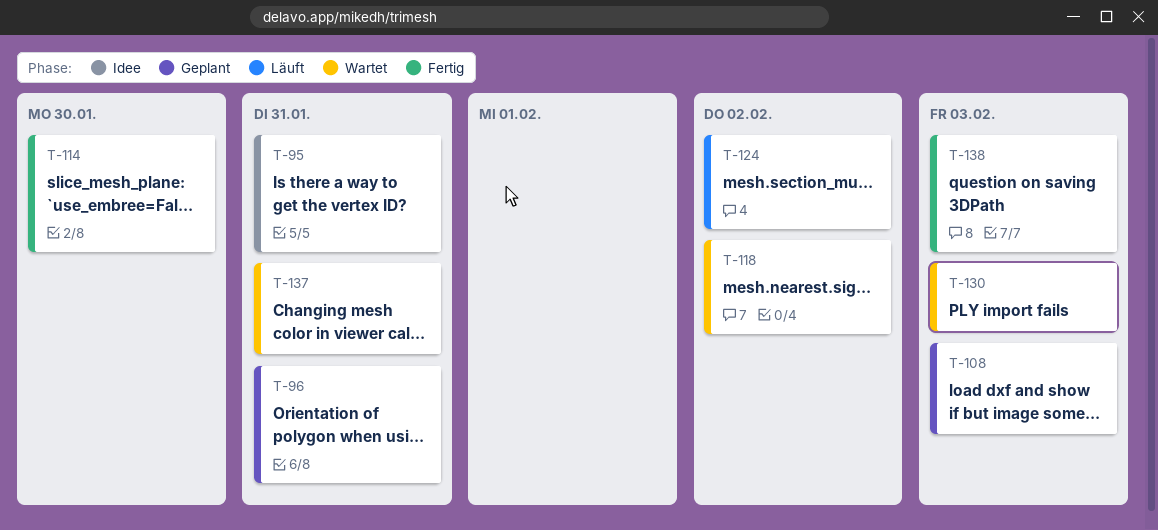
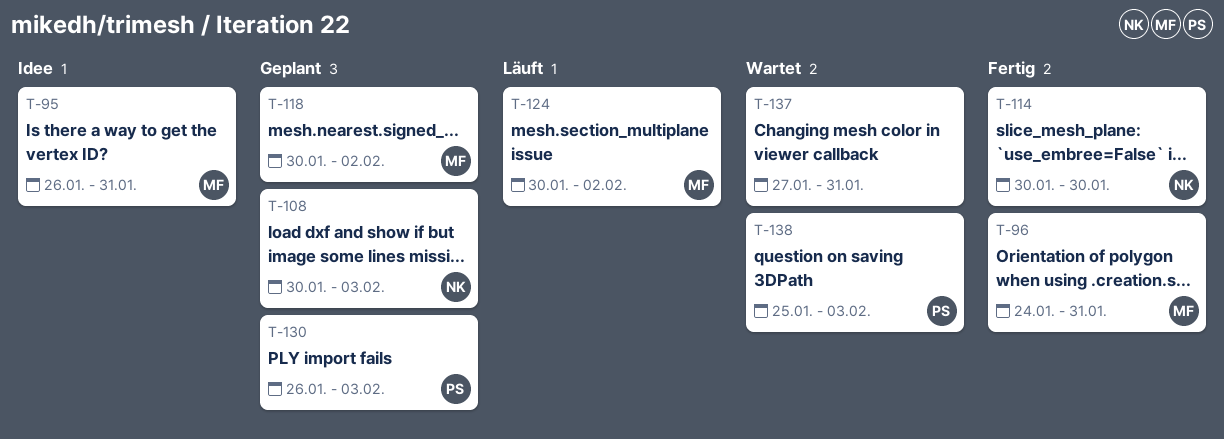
T-96, status: Geplant -> Fertig
T-118, status: Wartet -> Geplant
T-130, status: Wartet -> Geplant
T-138, status: Fertig -> Wartet

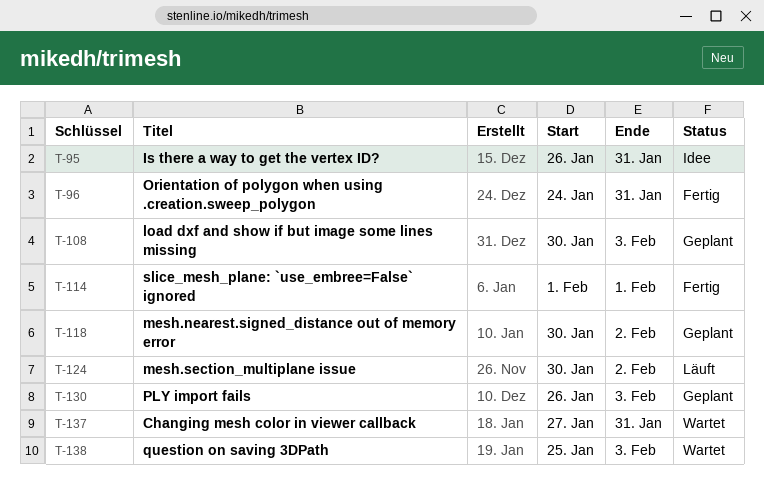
T-114, start: Jan 30 -> Feb 1
T-114, due: Jan 30 -> Feb 1

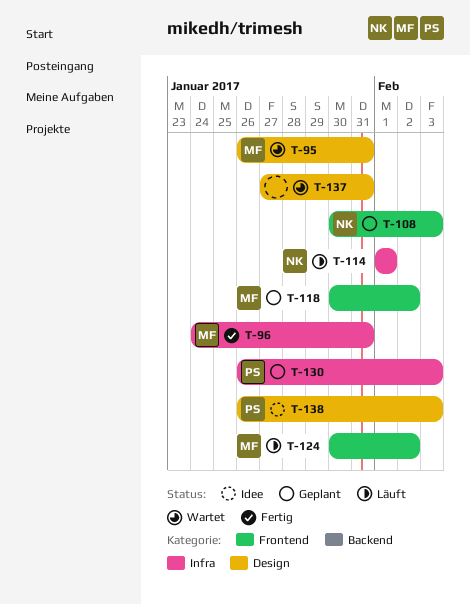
T-95, status: Idee -> Wartet
T-114, status: Fertig -> Läuft
T-138, status: Wartet -> Idee
T-138, start: Jan 25 -> Jan 26

